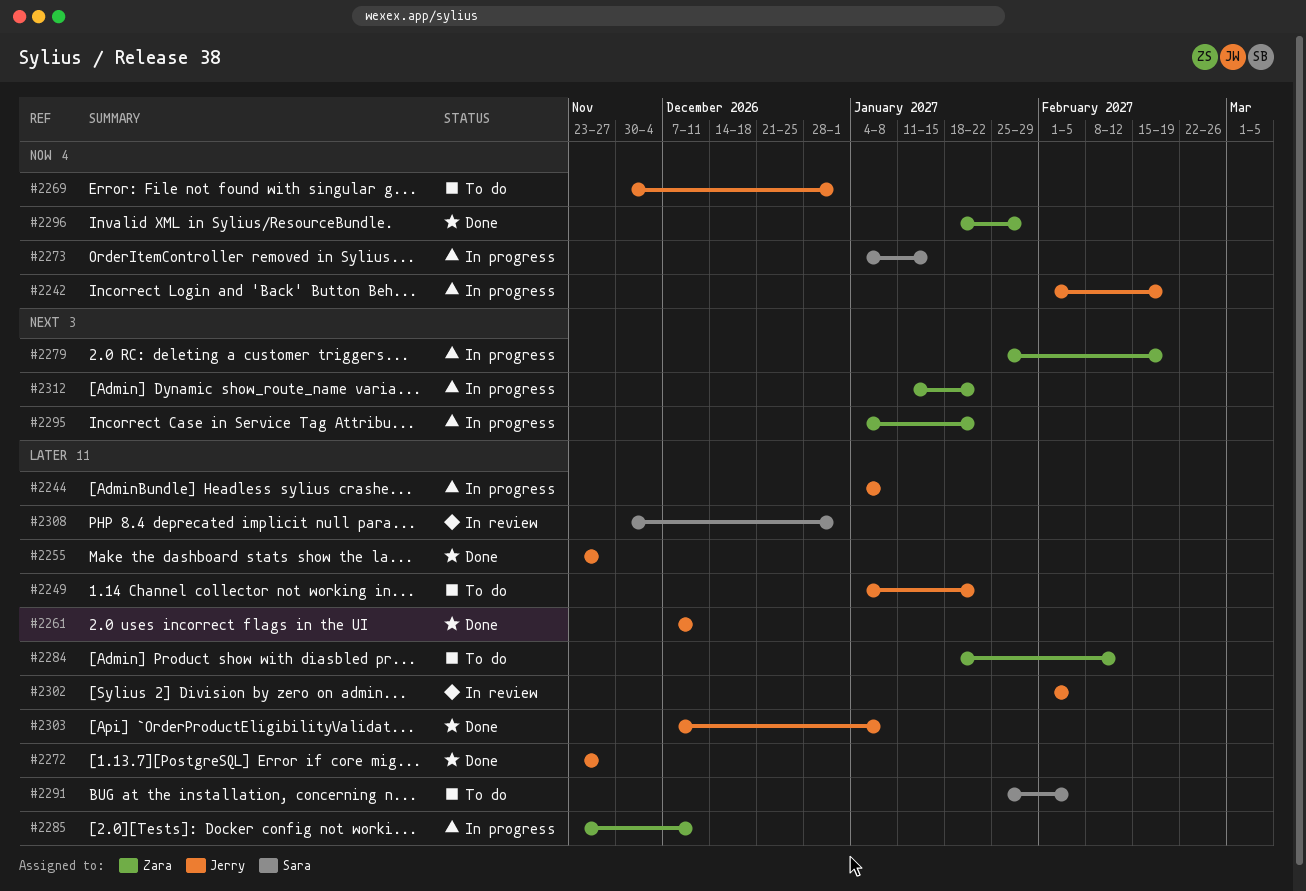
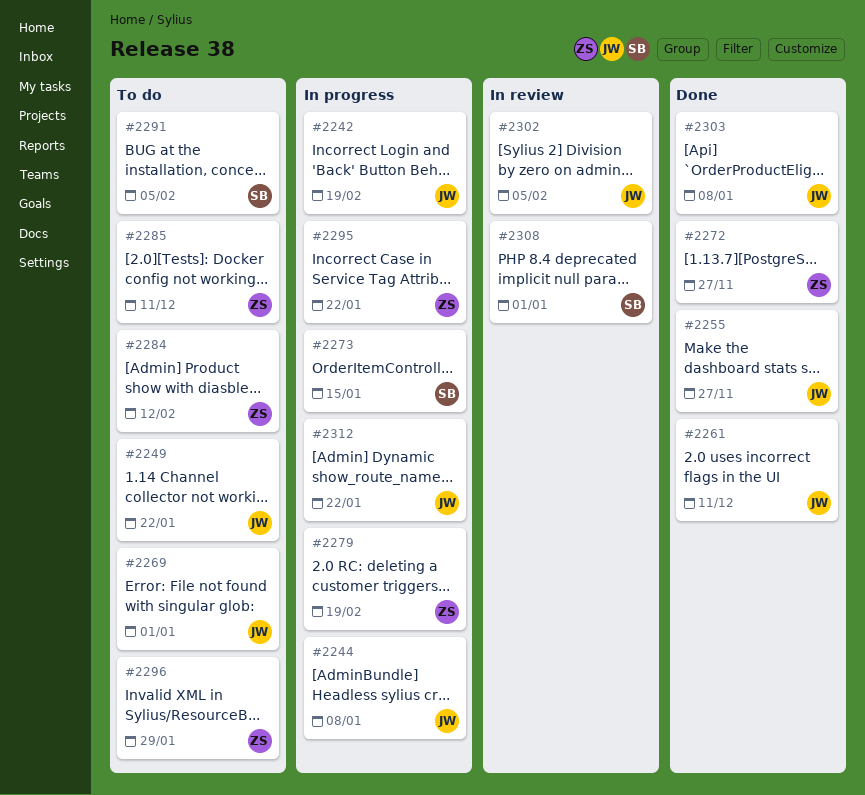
#2272, owner: Jerry -> Zara
#2285, status: In progress -> To do
#2296, status: Done -> To do
#2312, owner: Zara -> Jerry

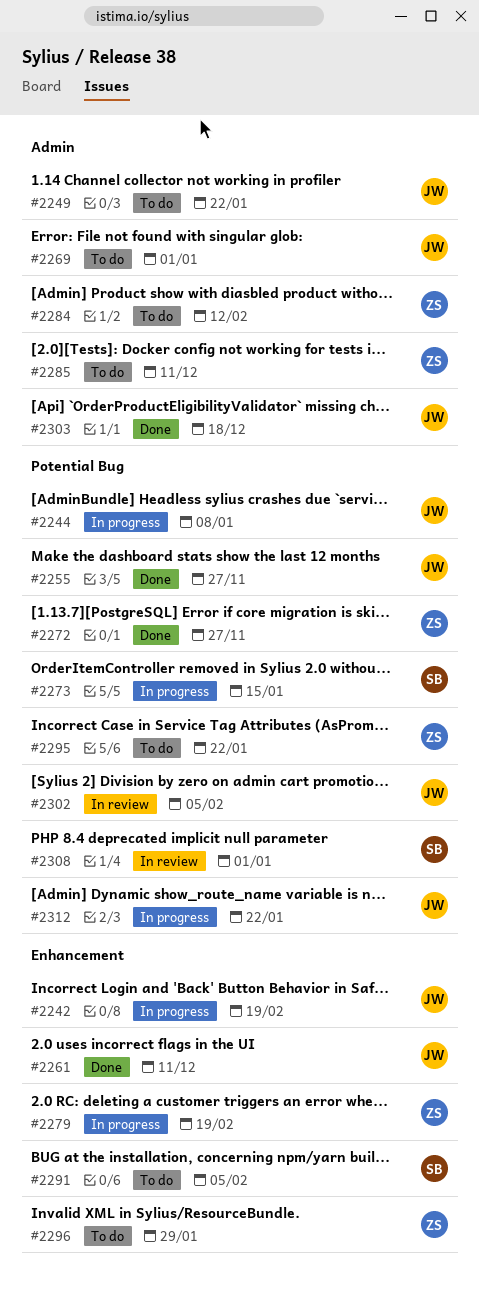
#2295, status: In progress -> To do
#2303, due: Jan 8 -> Dec 18

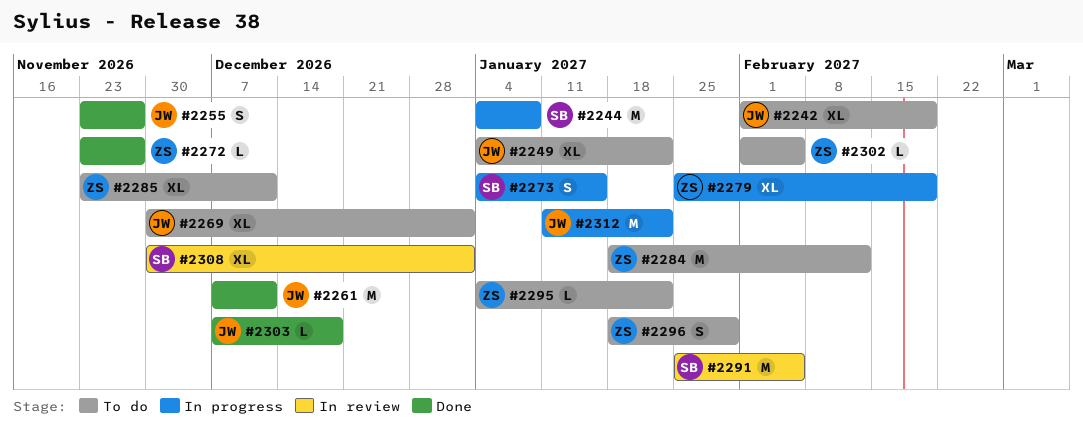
#2242, status: In progress -> To do
#2244, owner: JW -> SB
#2291, status: To do -> In review
#2302, status: In review -> To do
#2302, owner: JW -> ZS

